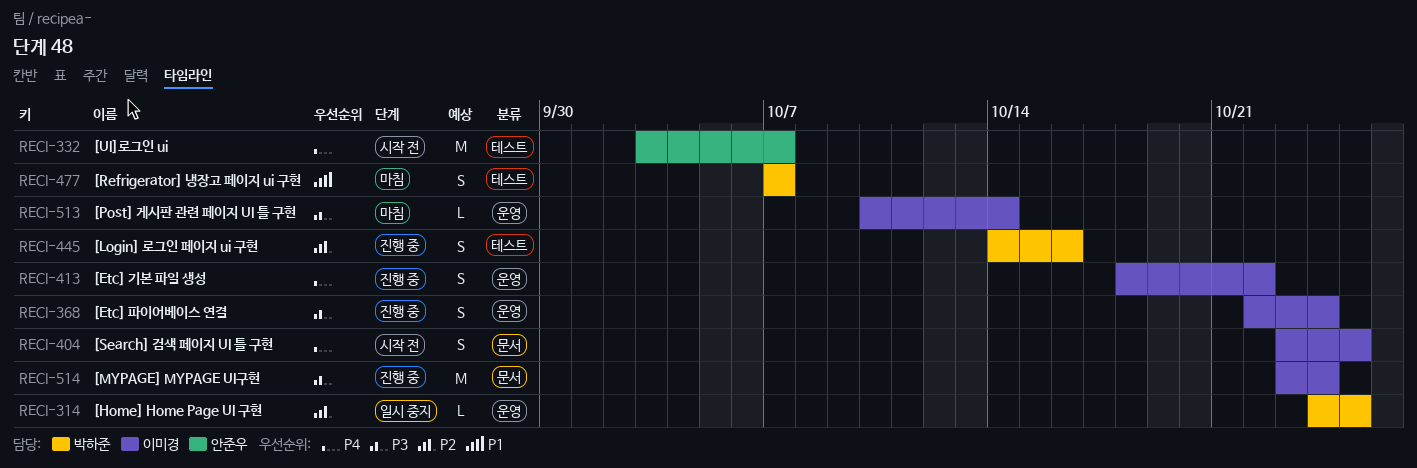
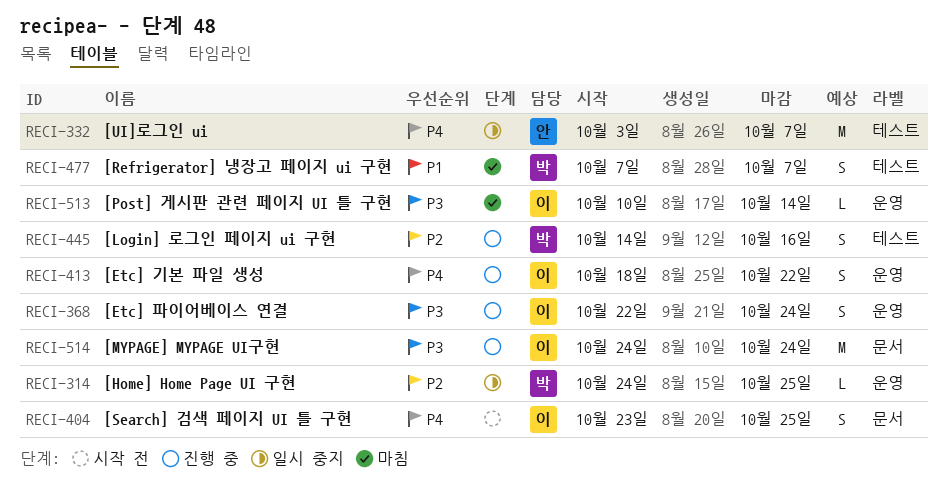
RECI-332, status: 시작 전 -> 일시 중지
RECI-514, start: Oct 23 -> Oct 24

